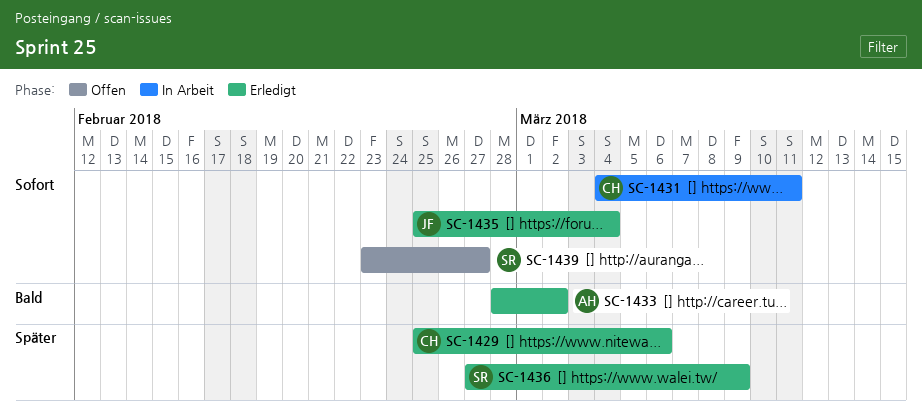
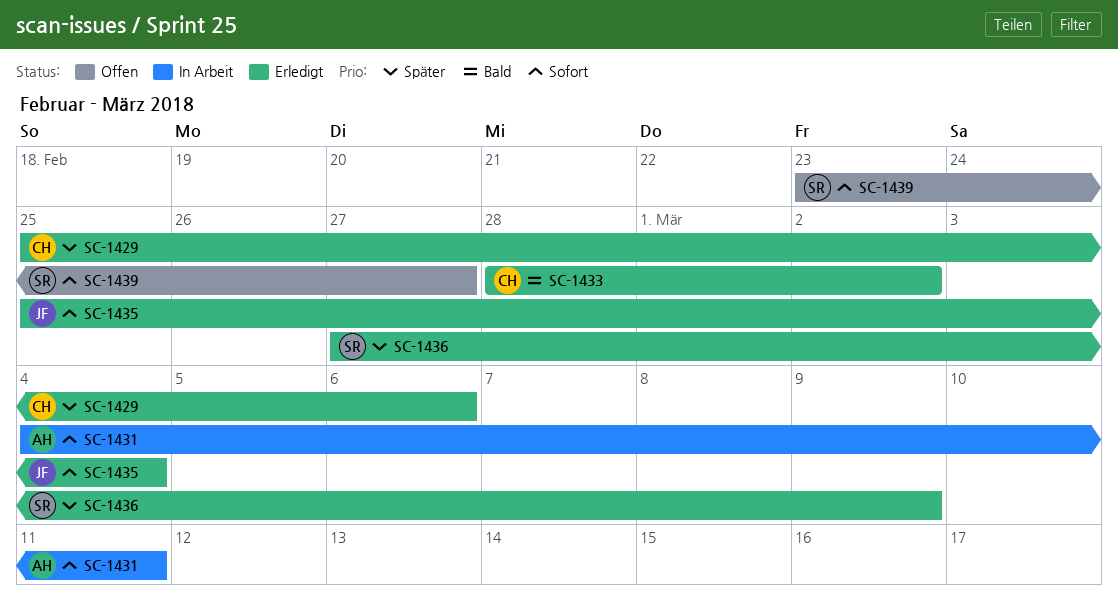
SC-1431, owner: CH -> AH
SC-1433, owner: AH -> CH

